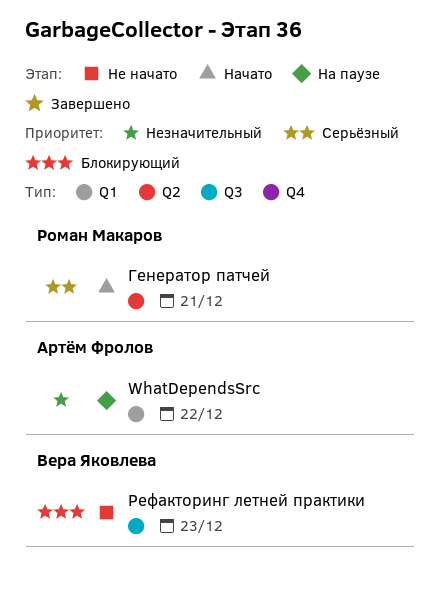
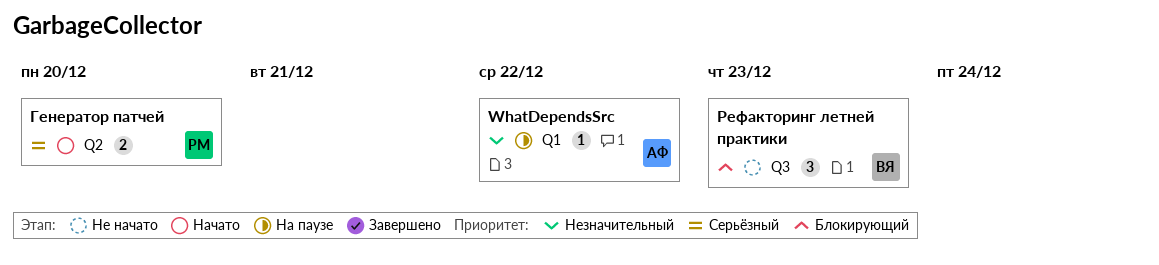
Генератор патчей, due: Dec 21 -> Dec 20

